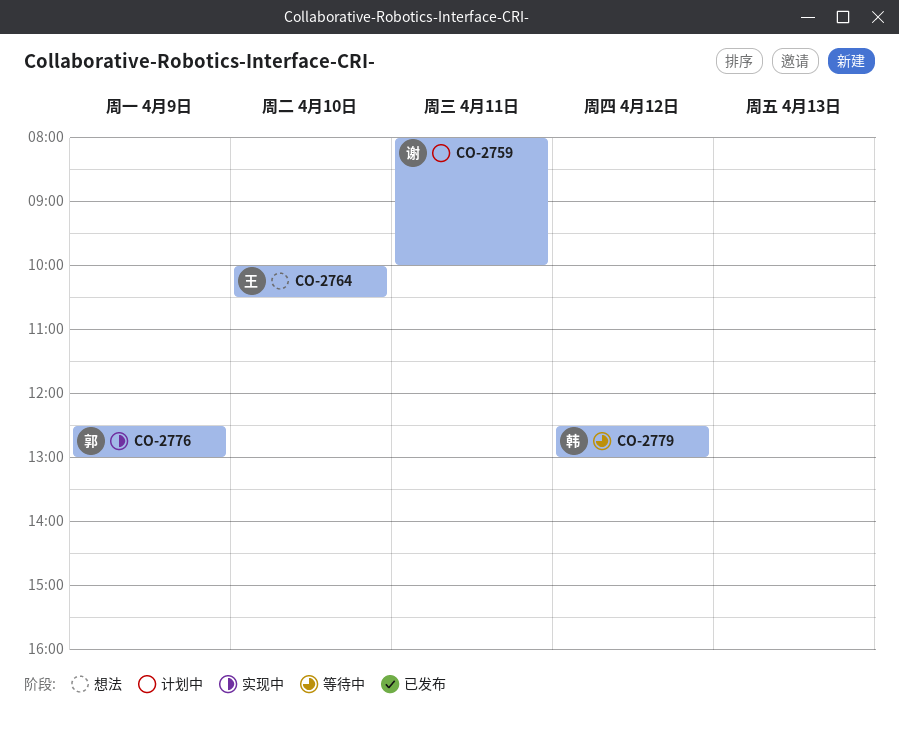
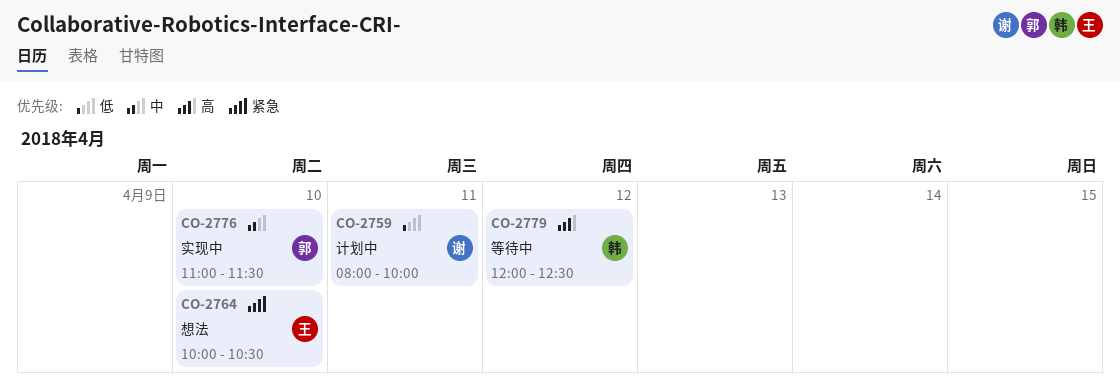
CO-2776, day: Apr 9 -> Apr 10
CO-2776, begins: 12:30 -> 11:00
CO-2776, ends: 13:00 -> 11:30
CO-2779, begins: 12:30 -> 12:00
CO-2779, ends: 13:00 -> 12:30

